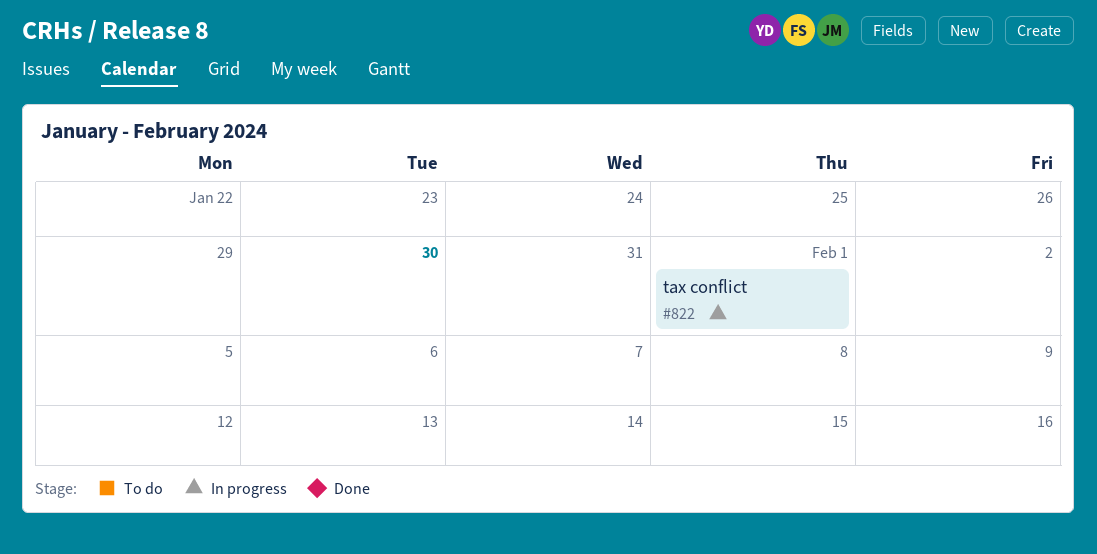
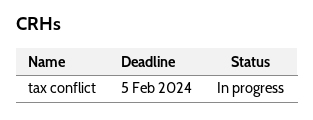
tax conflict, due: Feb 1 -> Feb 5

